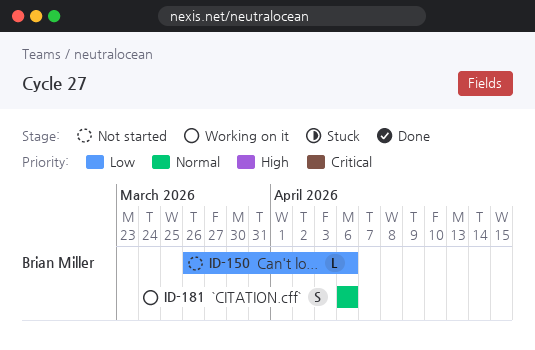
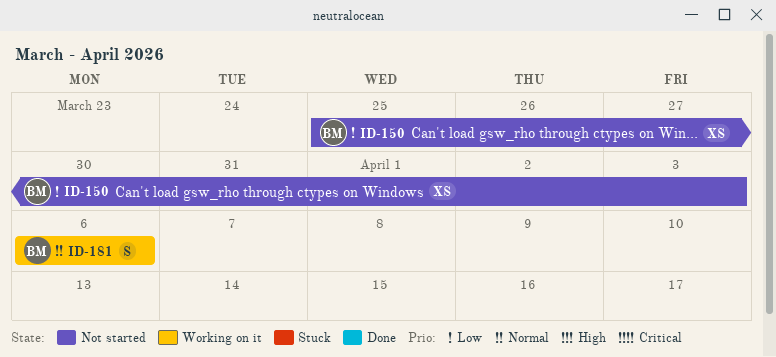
ID-150, estimate: L -> XS
ID-150, start: Mar 26 -> Mar 25
ID-150, due: Apr 6 -> Apr 3

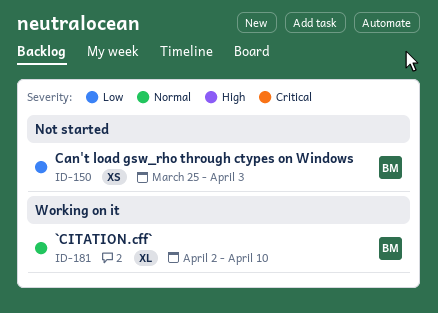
ID-181, estimate: S -> XL
ID-181, start: Apr 6 -> Apr 2
ID-181, due: Apr 6 -> Apr 10

